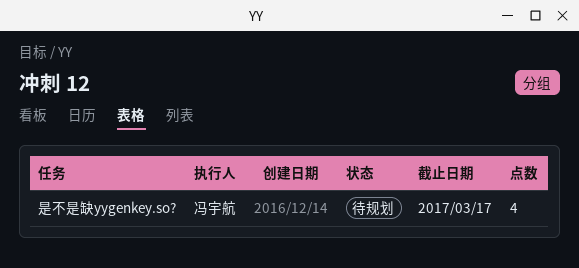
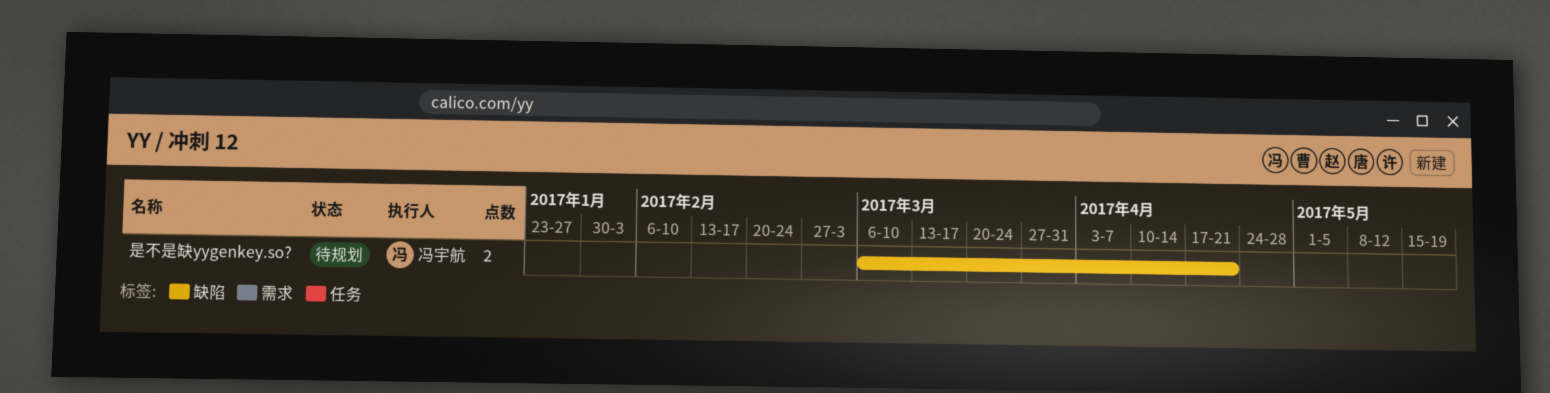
是不是缺yygenkey.so?, estimate: 4 -> 2
是不是缺yygenkey.so?, due: Mar 17 -> Apr 21

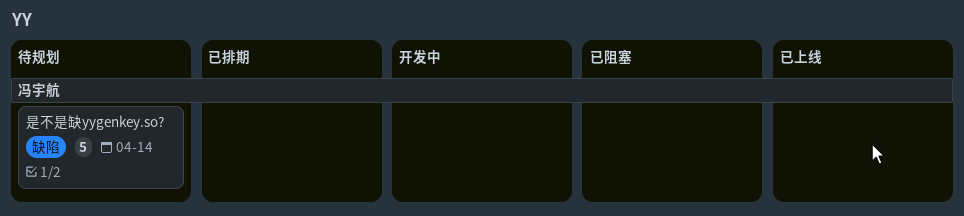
是不是缺yygenkey.so?, estimate: 2 -> 5
是不是缺yygenkey.so?, due: Apr 21 -> Apr 14

